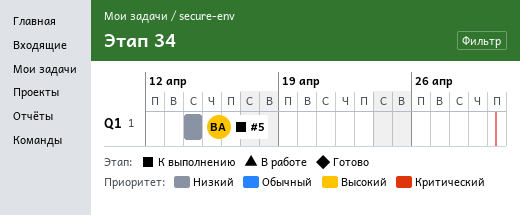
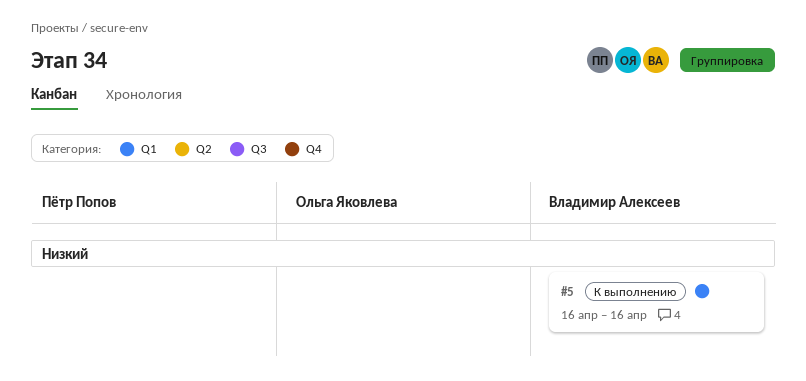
#5, start: Apr 14 -> Apr 16
#5, due: Apr 14 -> Apr 16

